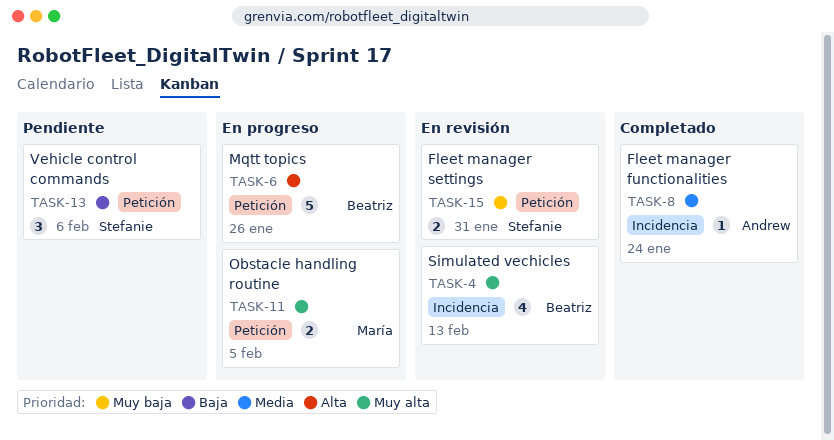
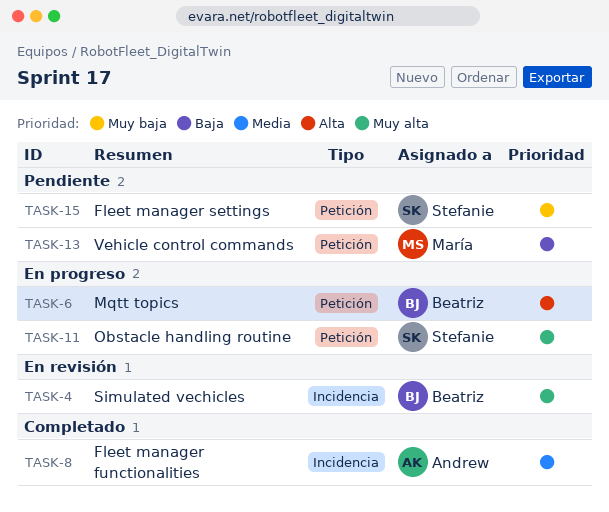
TASK-11, owner: María -> Stefanie
TASK-13, owner: Stefanie -> María
TASK-15, status: En revisión -> Pendiente

